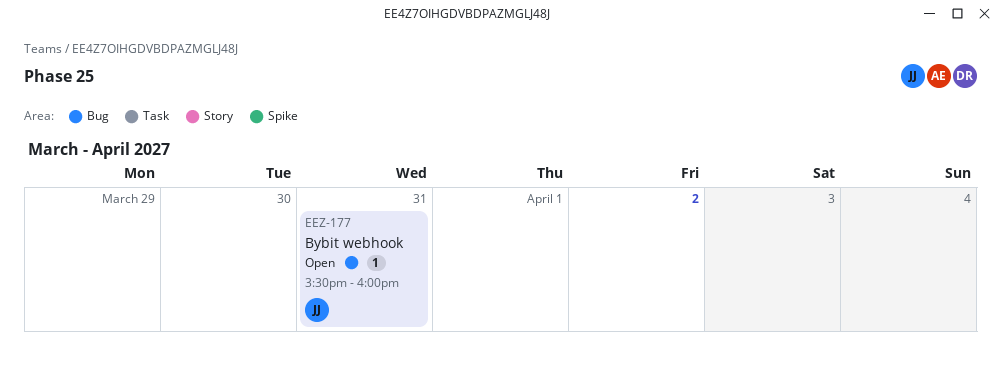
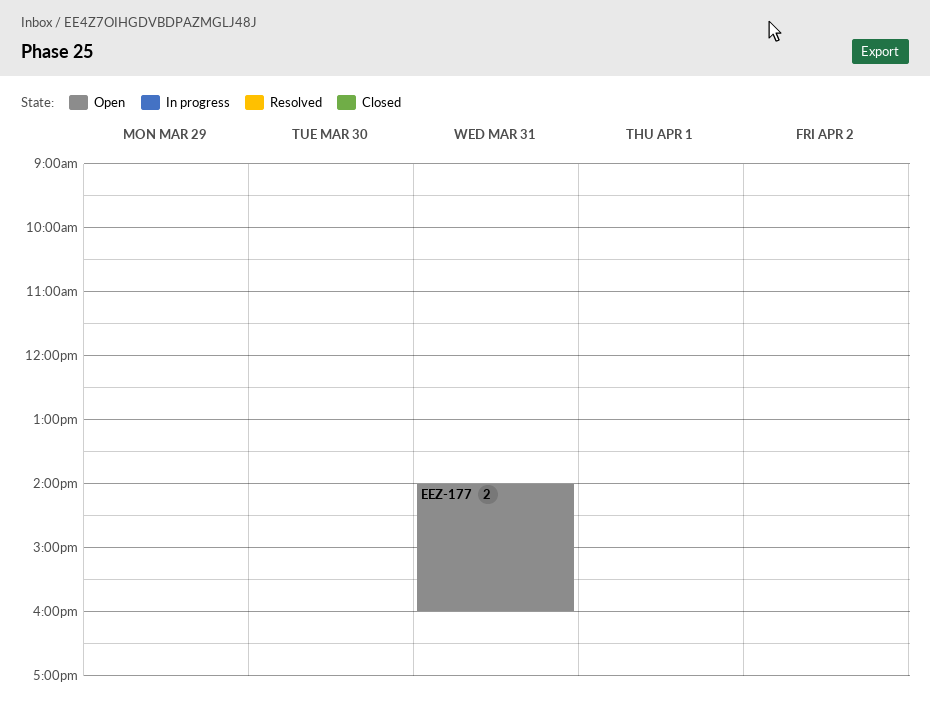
EEZ-177, estimate: 1 -> 2
EEZ-177, begins: 15:30 -> 14:00

